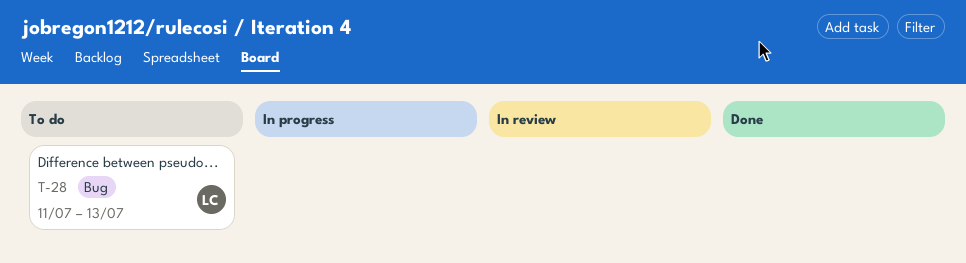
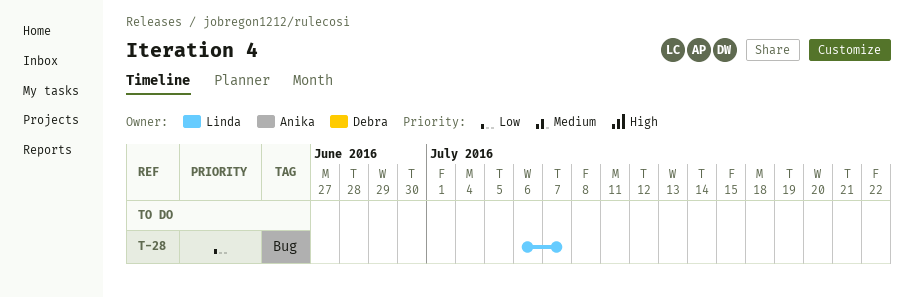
T-28, start: Jul 11 -> Jul 6
T-28, due: Jul 13 -> Jul 7

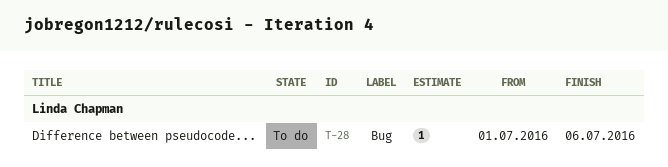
T-28, start: Jul 6 -> Jul 1
T-28, due: Jul 7 -> Jul 6

